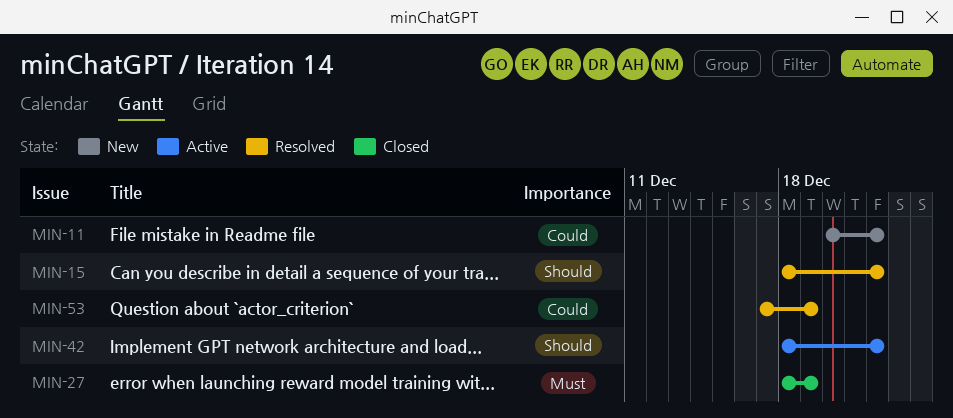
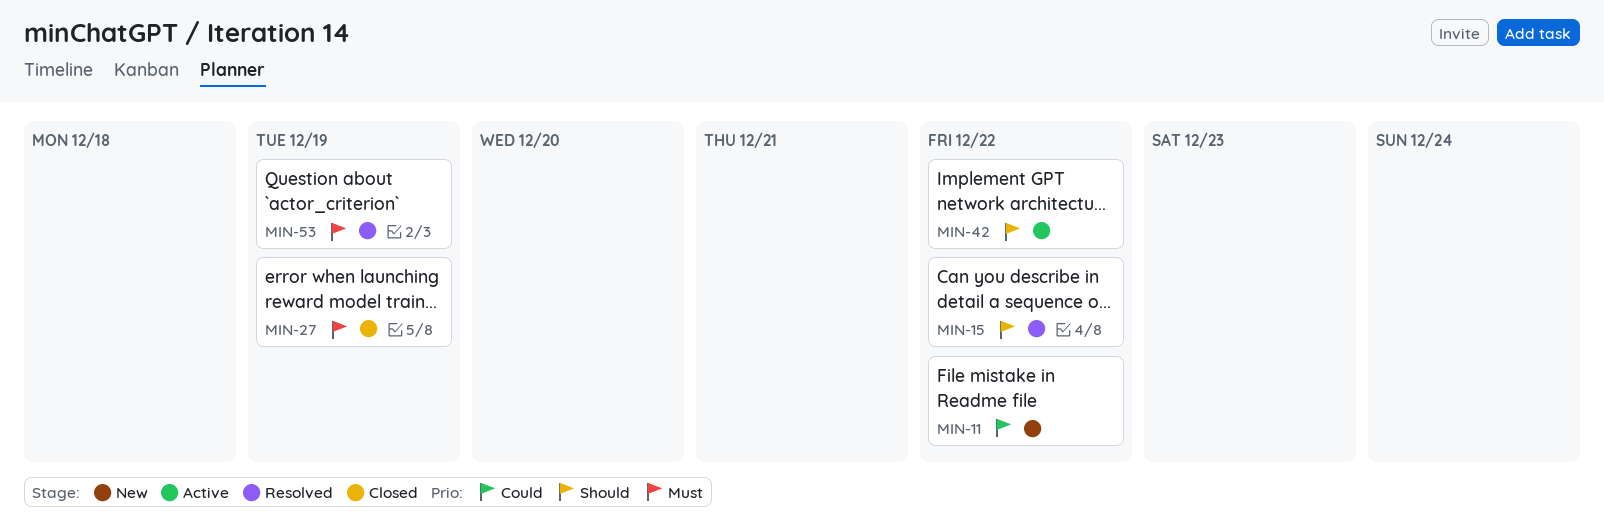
MIN-53, priority: Could -> Must

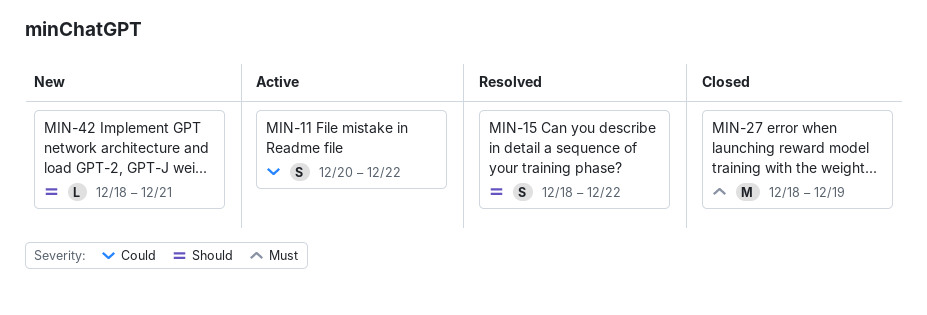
MIN-11, status: New -> Active
MIN-42, status: Active -> New
MIN-42, due: Dec 22 -> Dec 21
MIN-53: present -> none

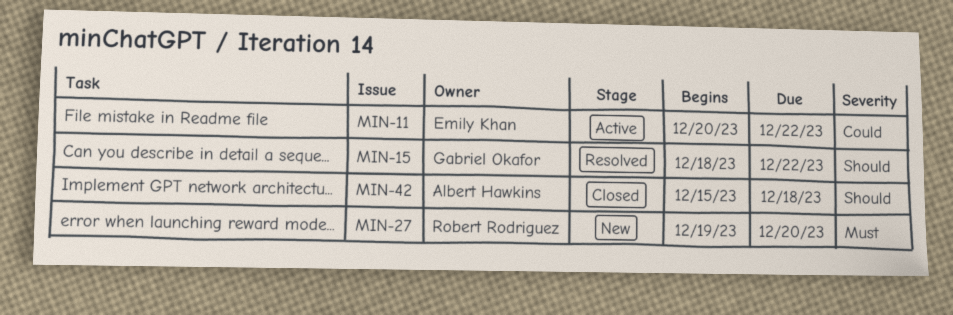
MIN-27, status: Closed -> New
MIN-27, start: Dec 18 -> Dec 19
MIN-27, due: Dec 19 -> Dec 20
MIN-42, status: New -> Closed
MIN-42, start: Dec 18 -> Dec 15
MIN-42, due: Dec 21 -> Dec 18

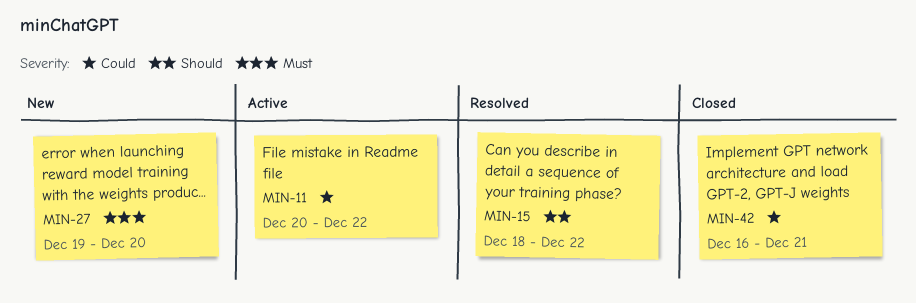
MIN-42, priority: Should -> Could
MIN-42, start: Dec 15 -> Dec 16
MIN-42, due: Dec 18 -> Dec 21

